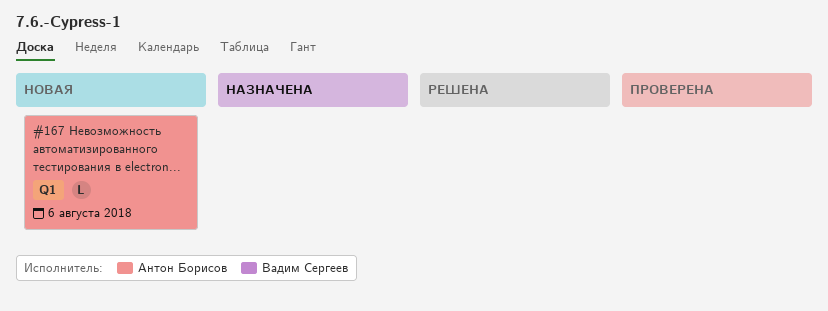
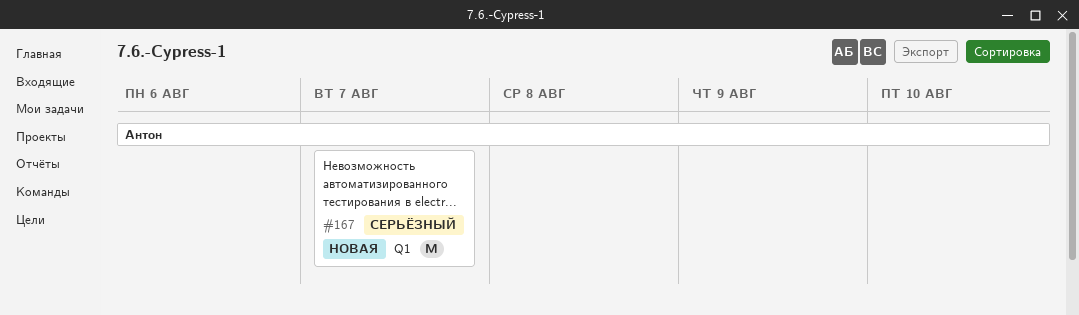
#167, estimate: L -> M
#167, due: Aug 6 -> Aug 7

